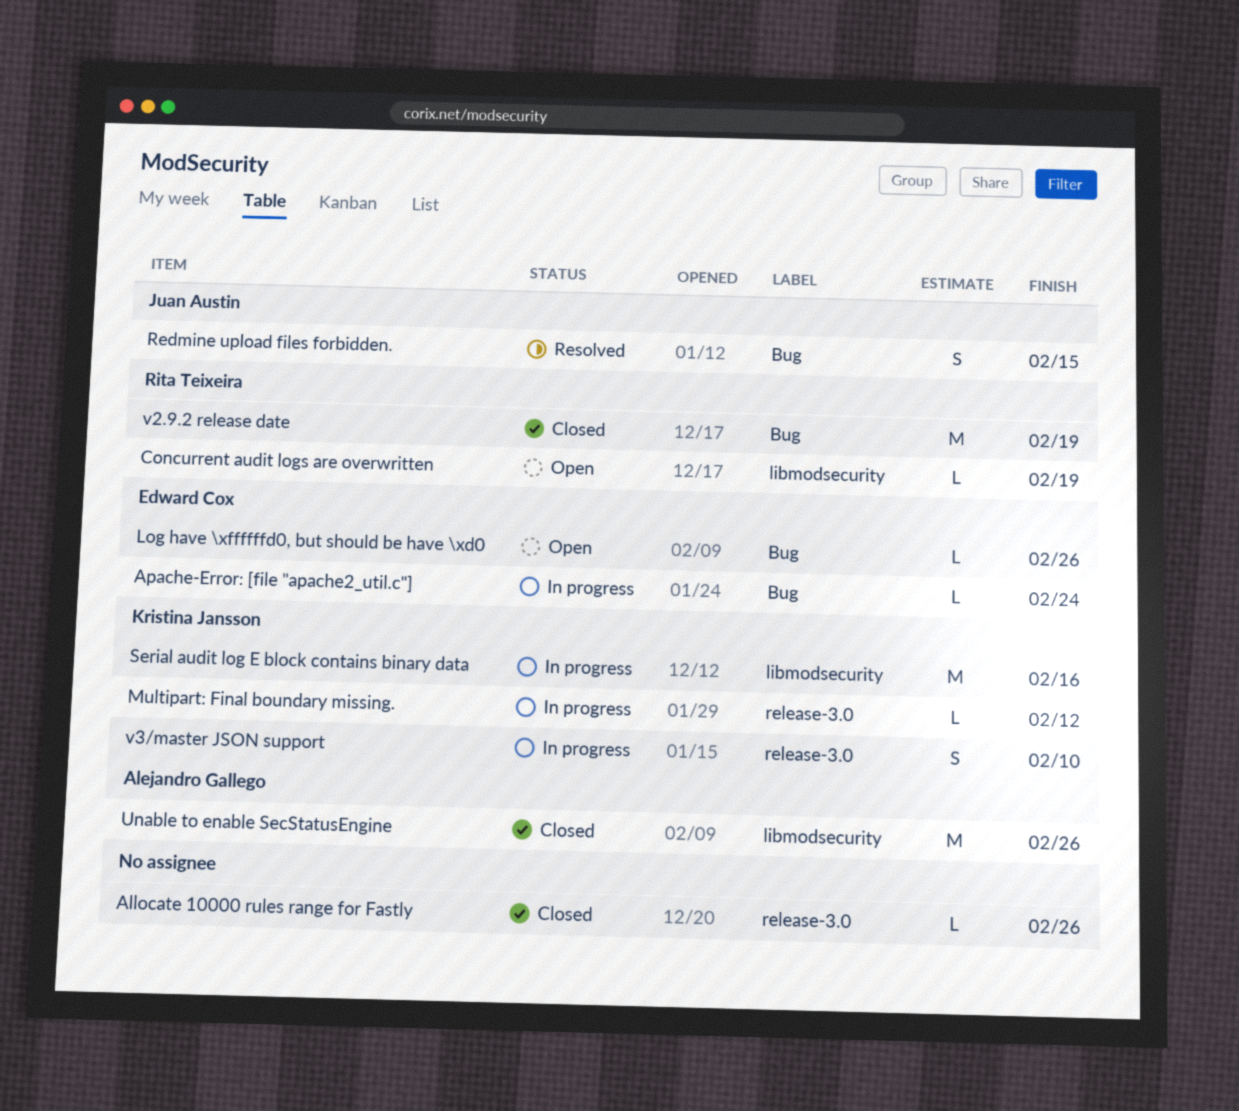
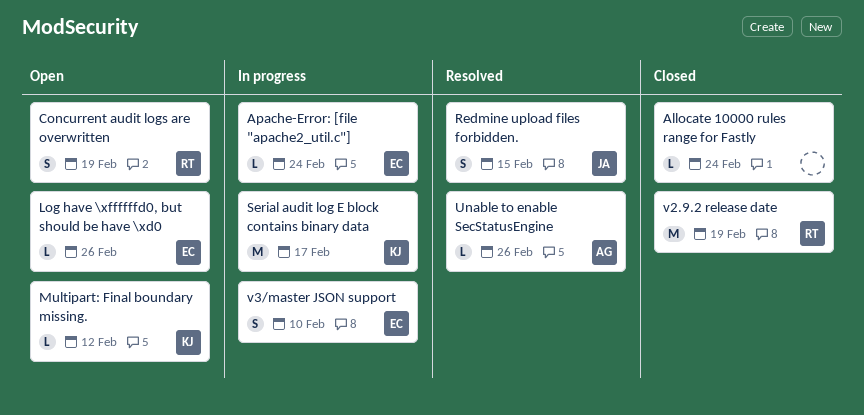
Allocate 10000 rules range for Fastly, due: Feb 26 -> Feb 24
Concurrent audit logs are overwritten, estimate: L -> S
Multipart: Final boundary missing., status: In progress -> Open
Serial audit log E block contains binary data, due: Feb 16 -> Feb 17
Unable to enable SecStatusEngine, status: Closed -> Resolved
Unable to enable SecStatusEngine, estimate: M -> L
v3/master JSON support, owner: Kristina Jansson -> Edward Cox

